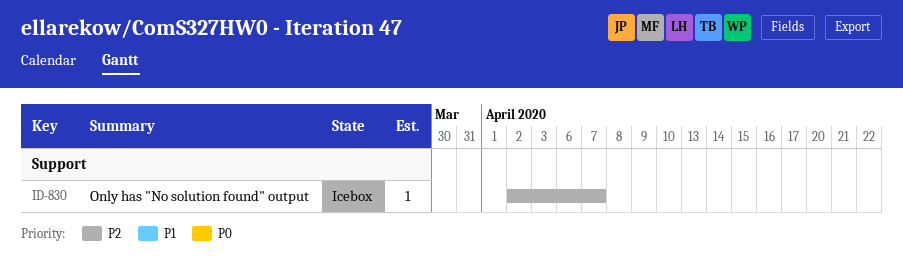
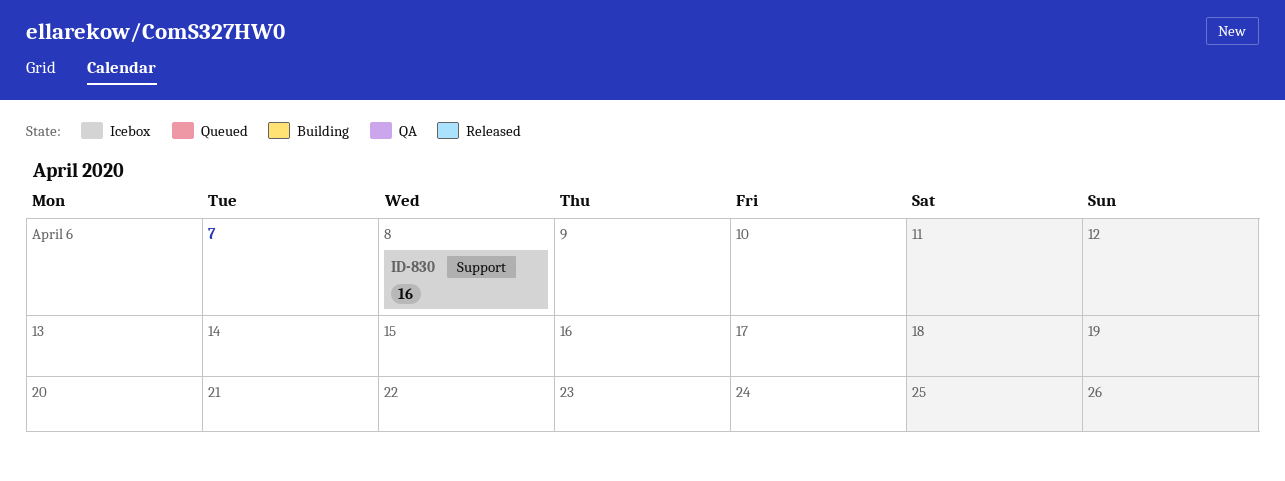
ID-830, estimate: 1 -> 16
ID-830, due: Apr 7 -> Apr 8

